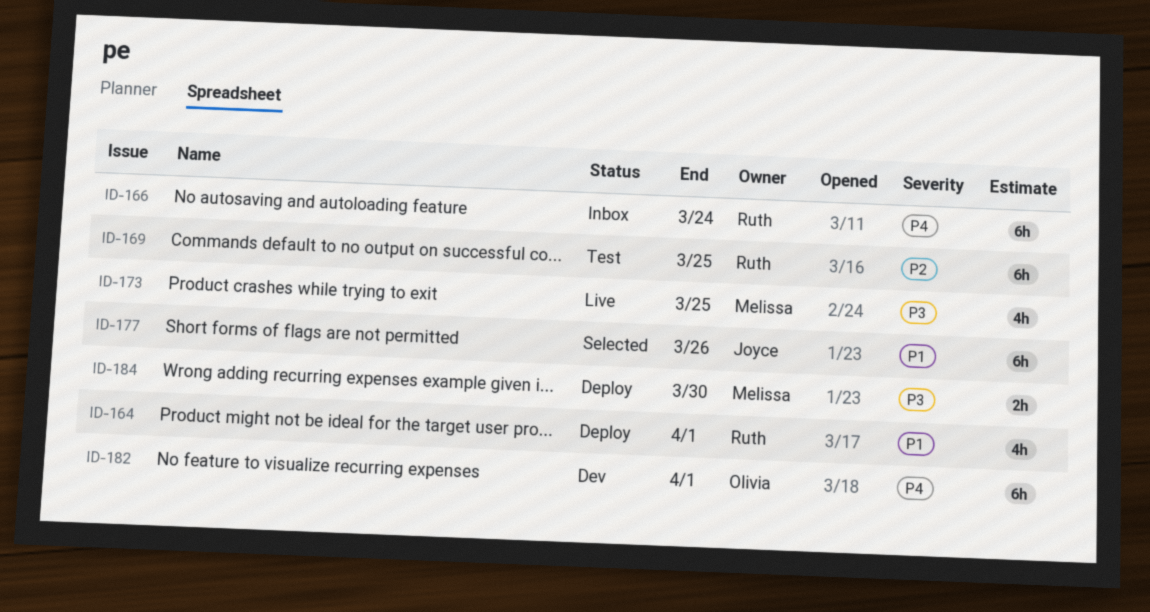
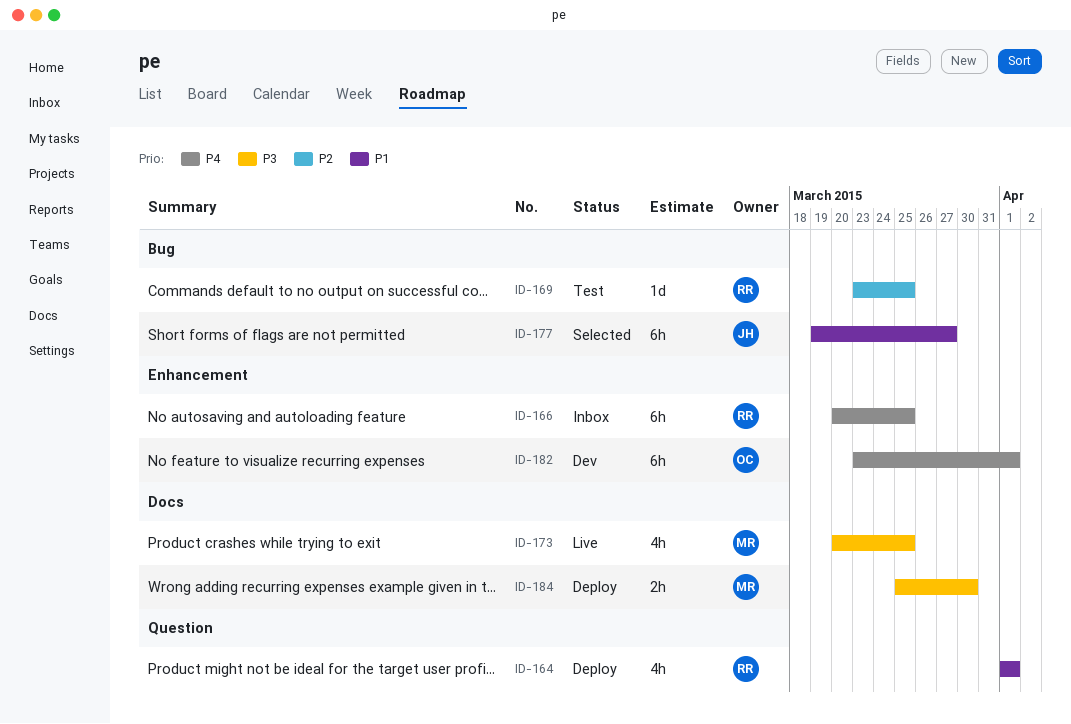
ID-166, due: Mar 24 -> Mar 25
ID-169, estimate: 6h -> 1d
ID-177, due: Mar 26 -> Mar 27

